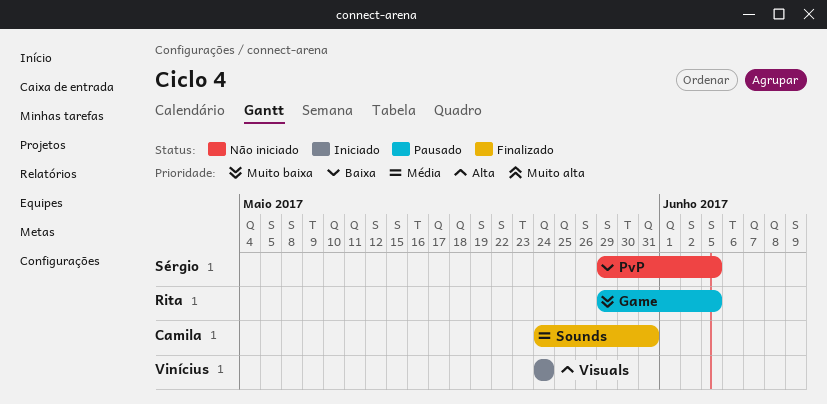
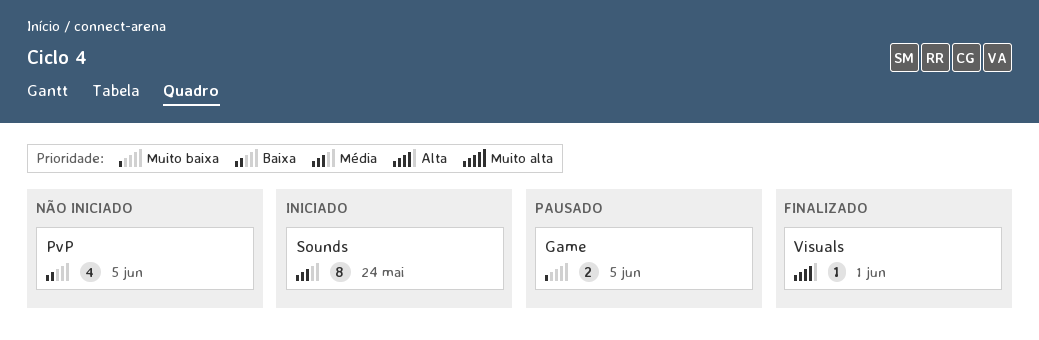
Sounds, status: Finalizado -> Iniciado
Sounds, due: May 31 -> May 24
Visuals, status: Iniciado -> Finalizado
Visuals, due: May 24 -> Jun 1

